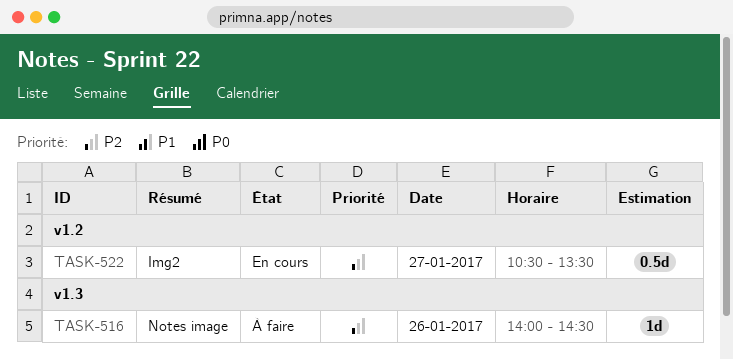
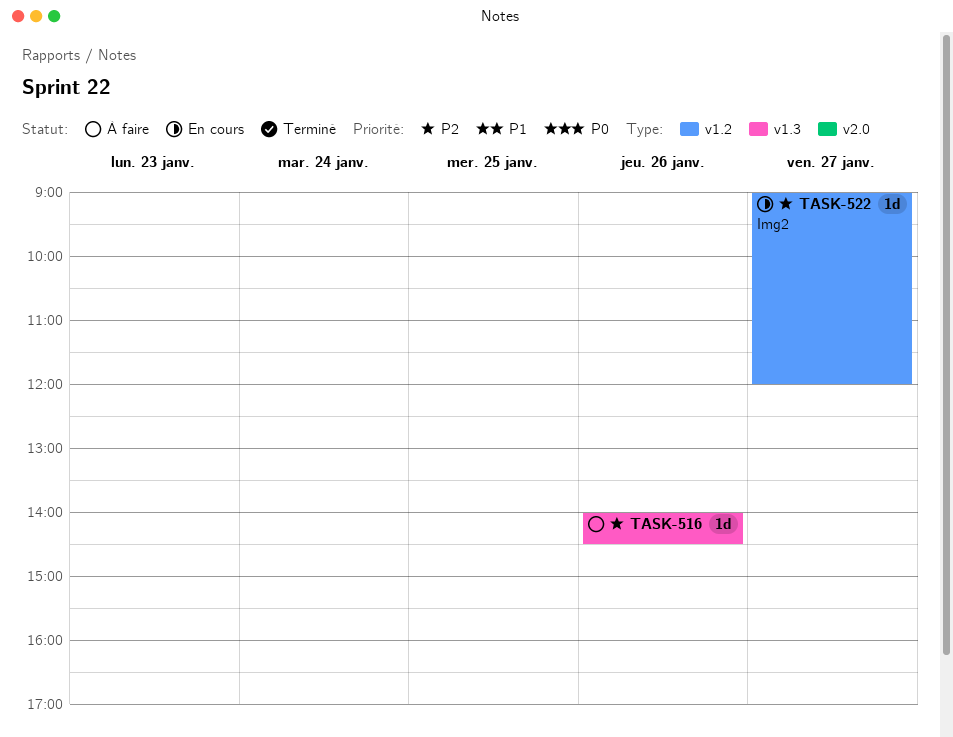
TASK-522, estimate: 0.5d -> 1d
TASK-522, begins: 10:30 -> 09:00
TASK-522, ends: 13:30 -> 12:00

